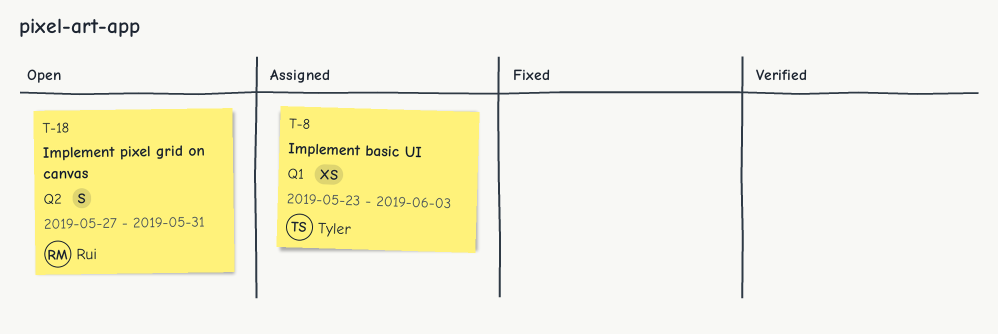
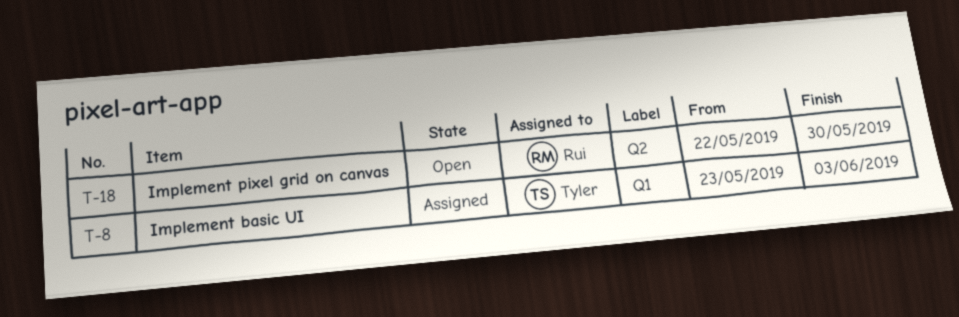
T-18, start: May 27 -> May 22
T-18, due: May 31 -> May 30

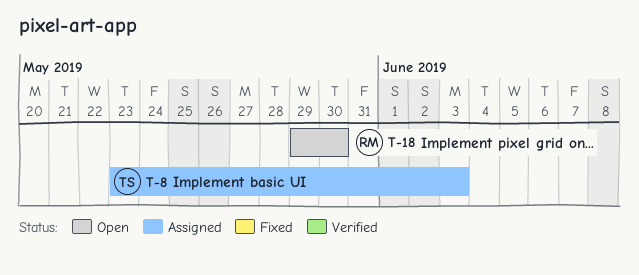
T-18, start: May 22 -> May 29

